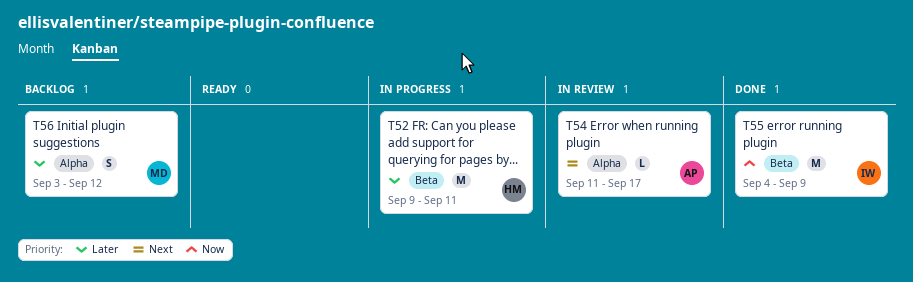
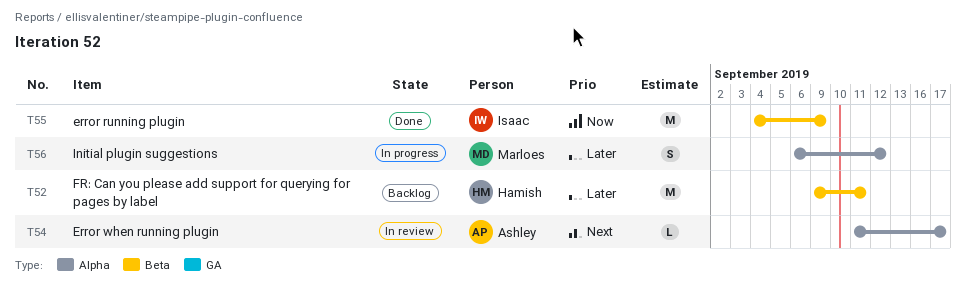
T52, status: In progress -> Backlog
T56, status: Backlog -> In progress
T56, start: Sep 3 -> Sep 6

